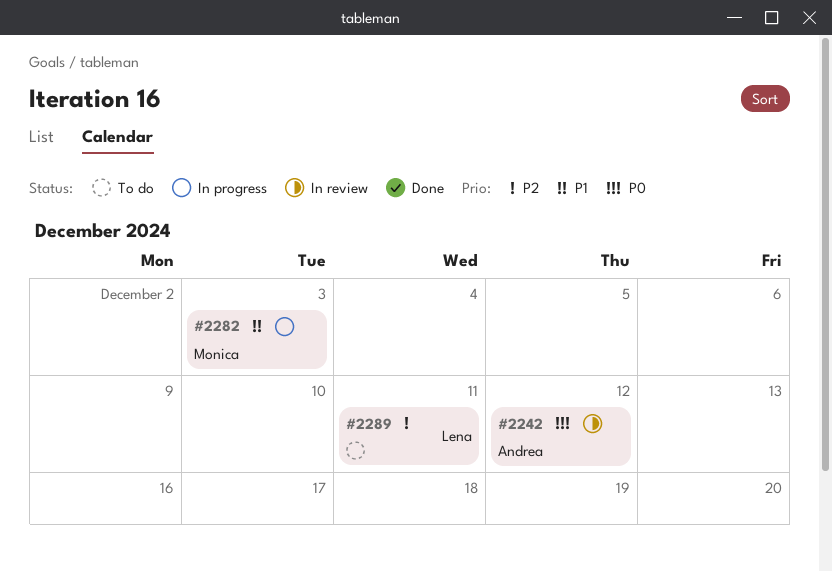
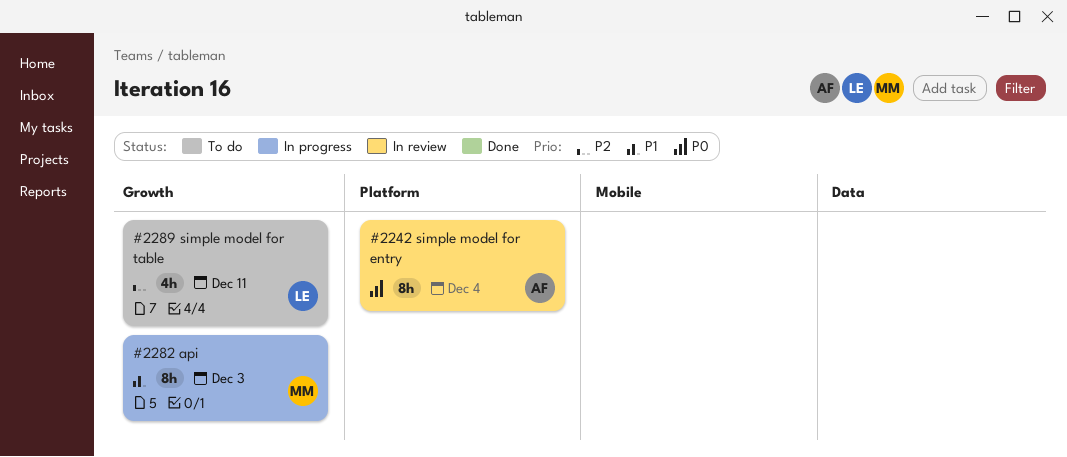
#2242, due: Dec 12 -> Dec 4

